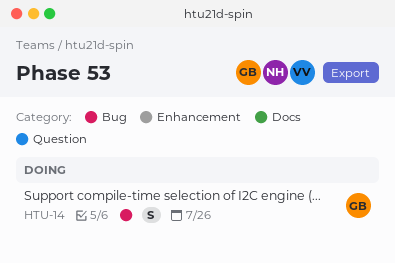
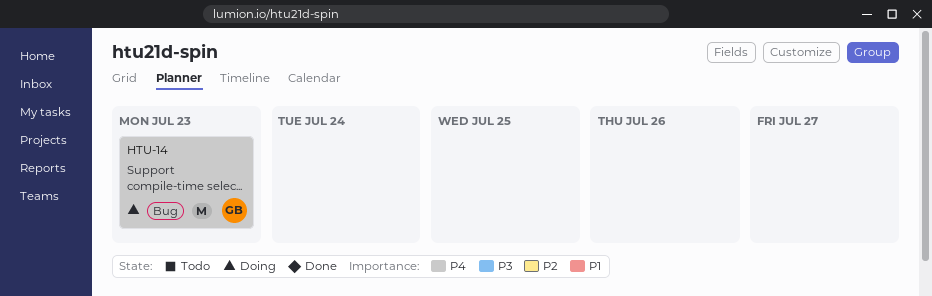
HTU-14, estimate: S -> M
HTU-14, due: Jul 26 -> Jul 23

